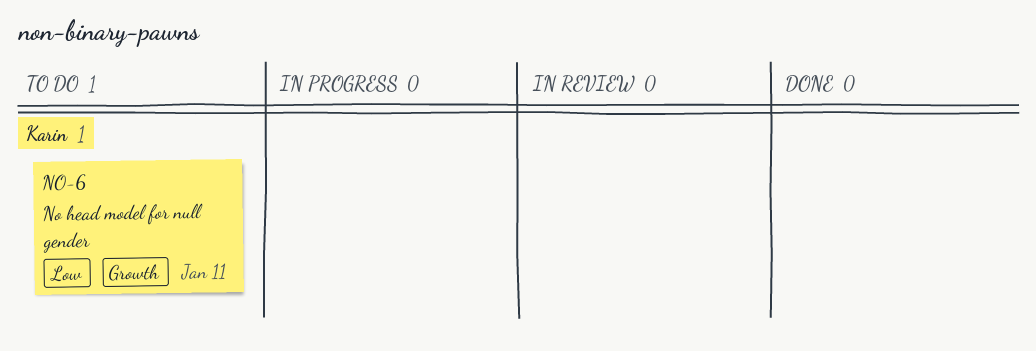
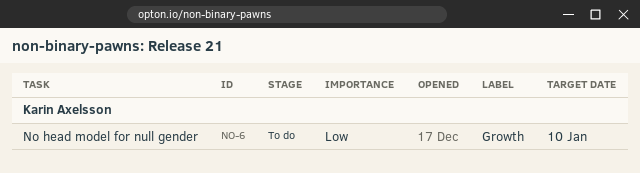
NO-6, due: Jan 11 -> Jan 10

